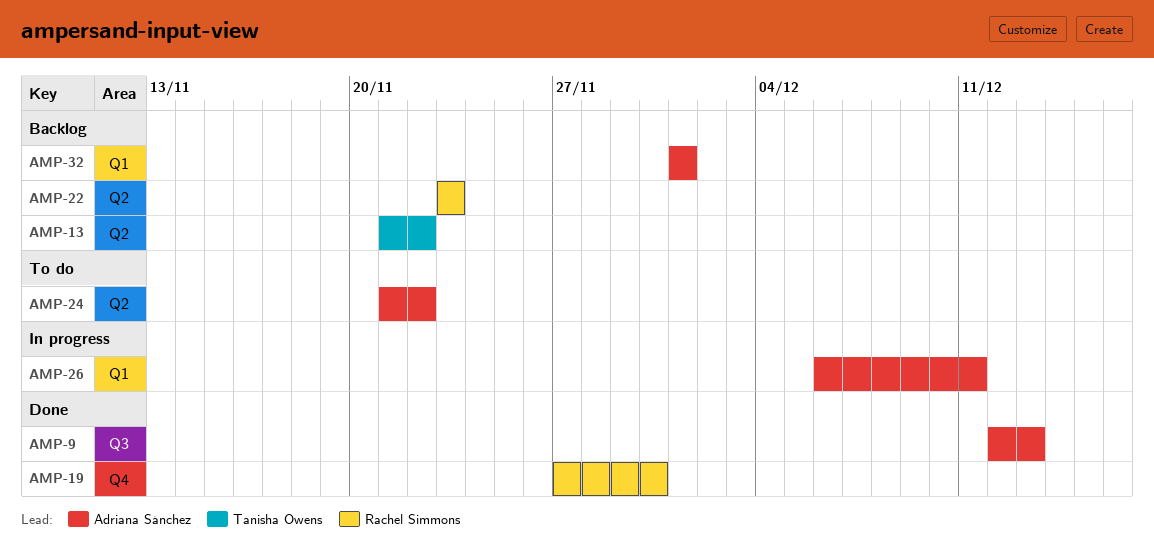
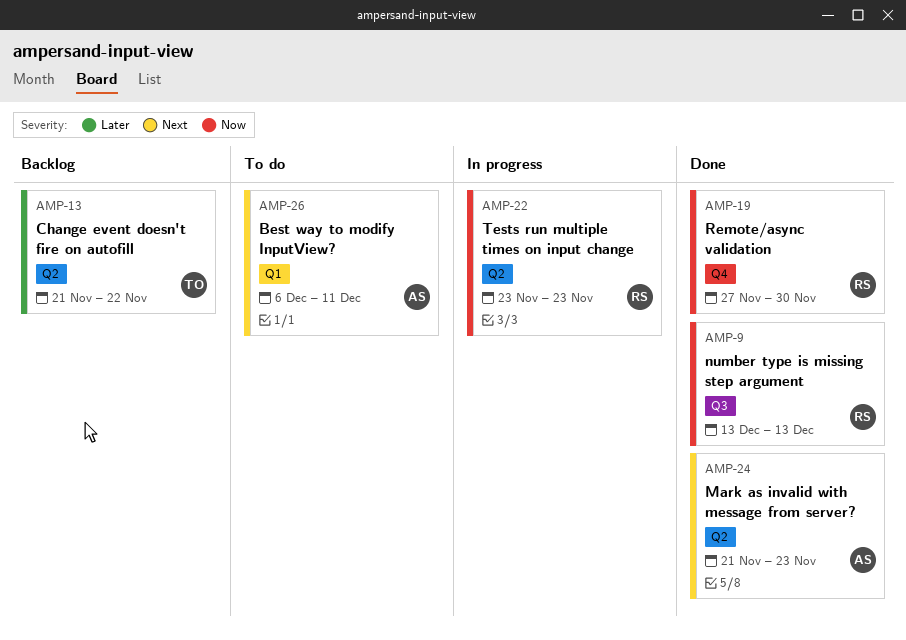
AMP-9, owner: Adriana Sánchez -> Rachel Simmons
AMP-9, start: Dec 12 -> Dec 13
AMP-22, status: Backlog -> In progress
AMP-24, status: To do -> Done
AMP-24, due: Nov 22 -> Nov 23
AMP-26, status: In progress -> To do
AMP-32: present -> none

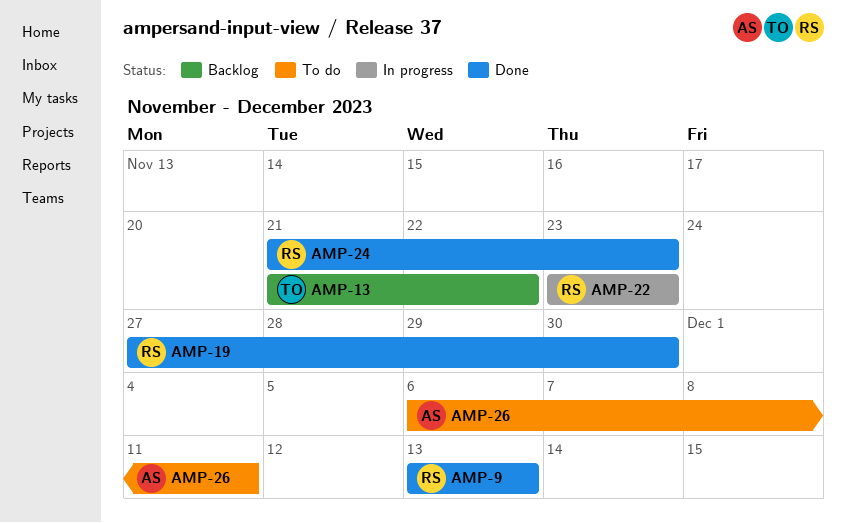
AMP-24, owner: AS -> RS

